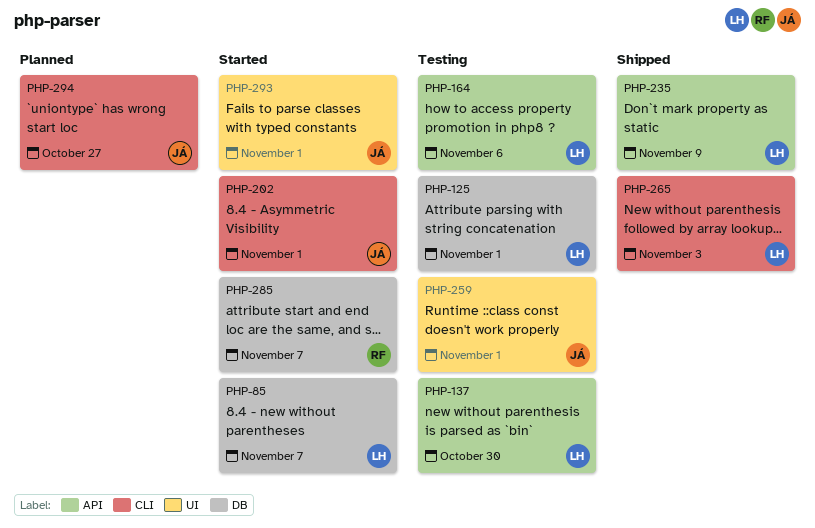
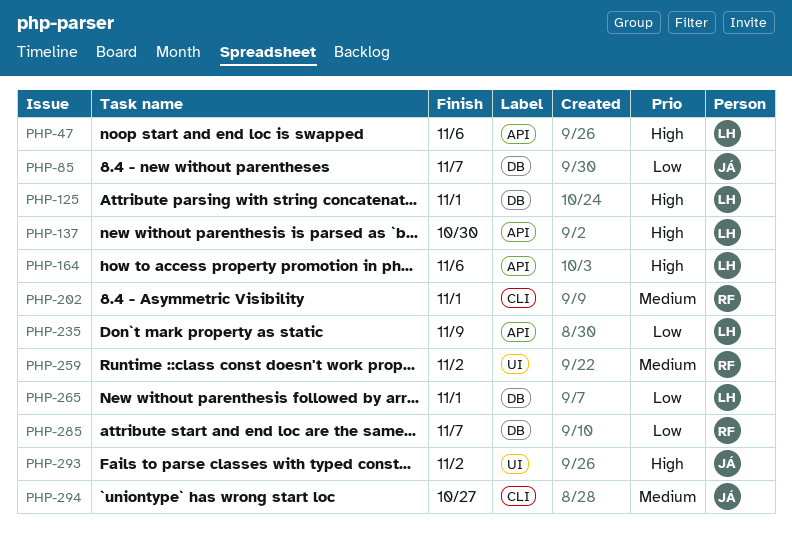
PHP-47: none -> present
PHP-85, owner: LH -> JÁ
PHP-202, owner: JÁ -> RF
PHP-259, owner: JÁ -> RF
PHP-259, due: Nov 1 -> Nov 2
PHP-265, label: CLI -> DB
PHP-265, due: Nov 3 -> Nov 1
PHP-293, due: Nov 1 -> Nov 2

